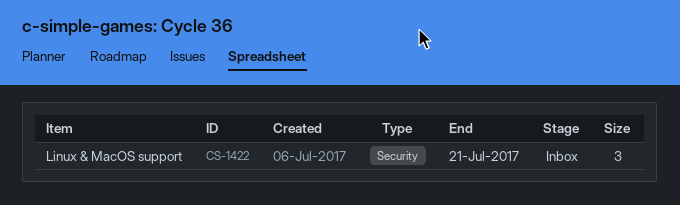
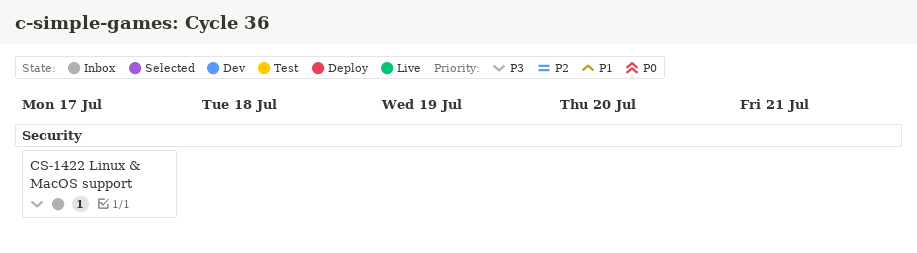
CS-1422, estimate: 3 -> 1
CS-1422, due: Jul 21 -> Jul 17

